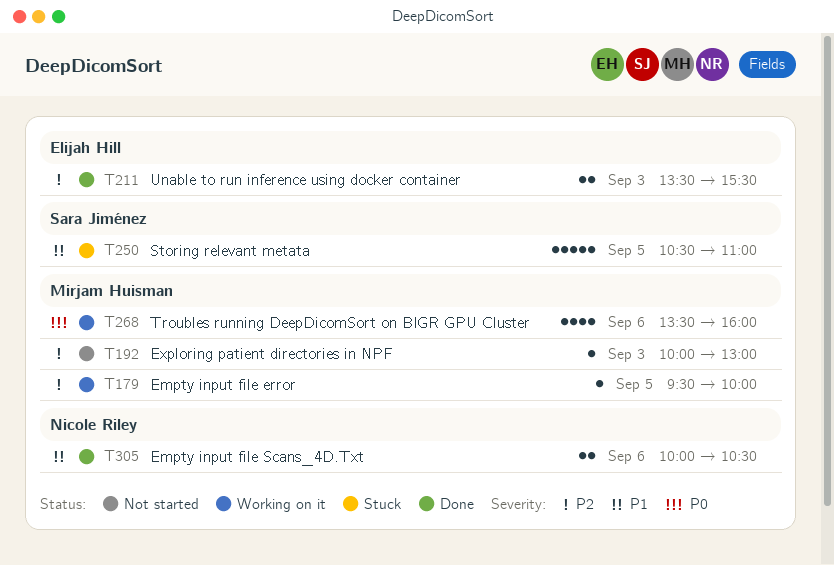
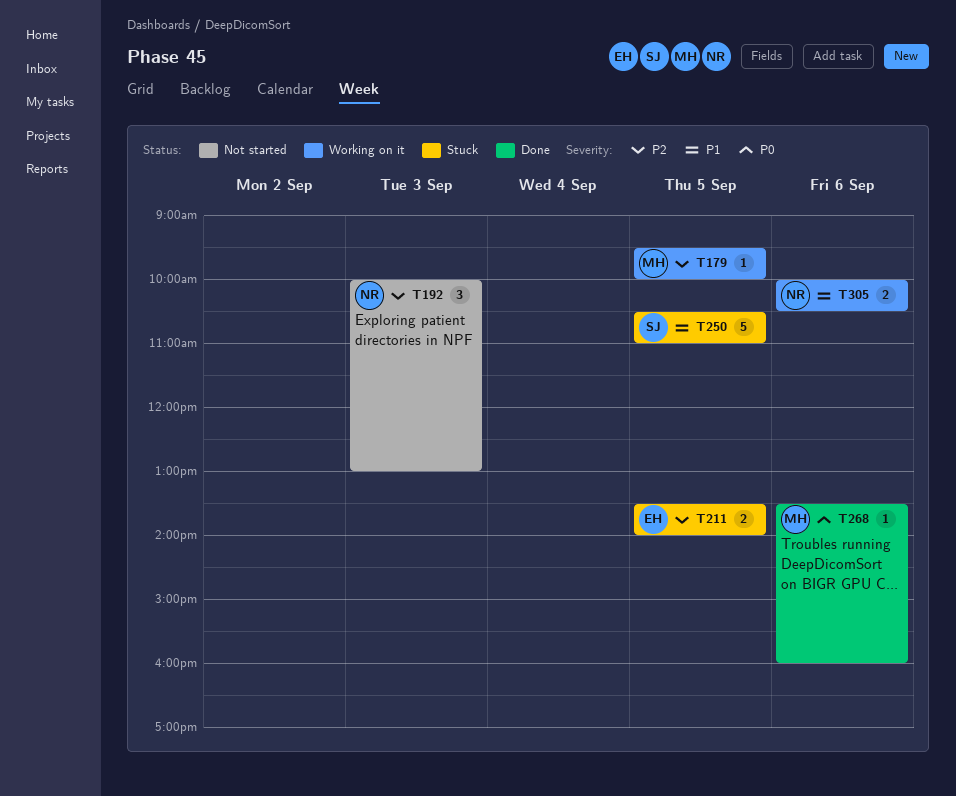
T192, owner: Mirjam Huisman -> Nicole Riley
T192, estimate: 1 -> 3
T211, status: Done -> Stuck
T211, day: Sep 3 -> Sep 5
T211, ends: 15:30 -> 14:00
T268, status: Working on it -> Done
T268, estimate: 4 -> 1
T305, status: Done -> Working on it

